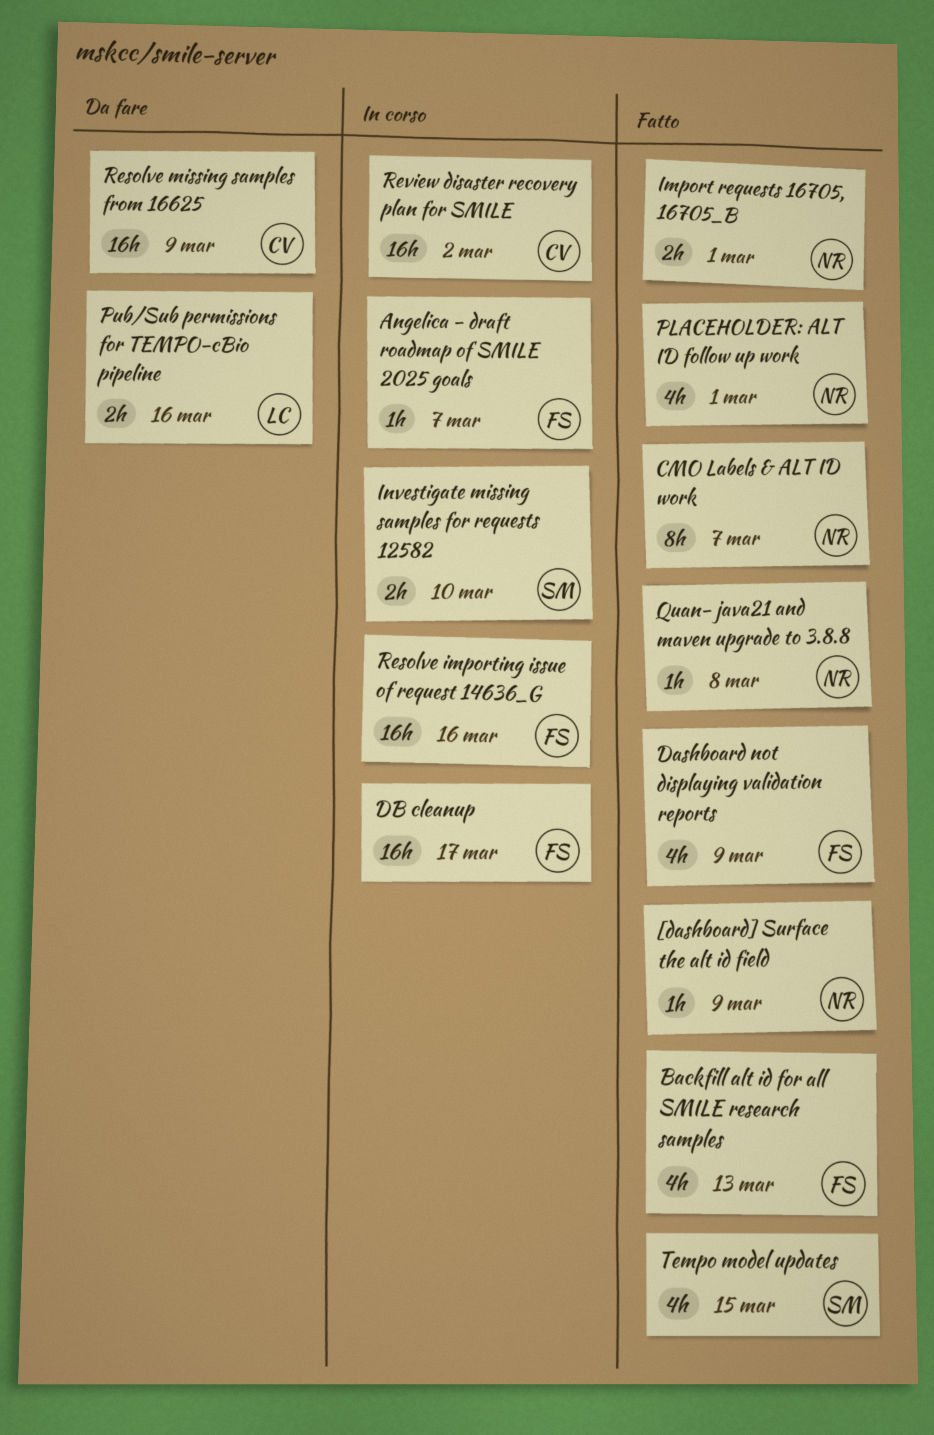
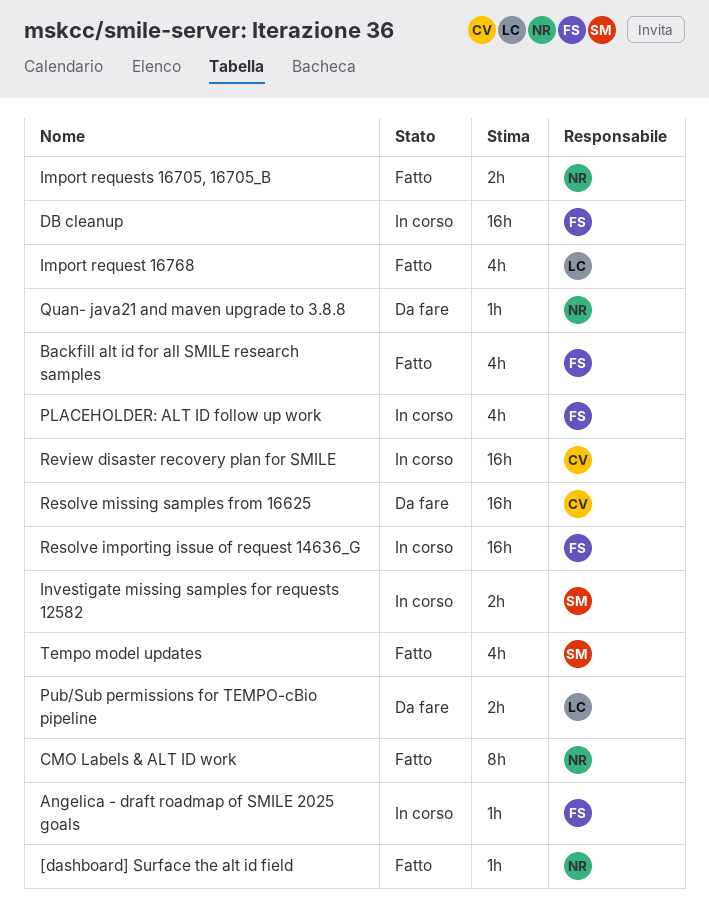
Dashboard not displaying validation reports: present -> none
Import request 16768: none -> present
PLACEHOLDER: ALT ID follow up work, status: Fatto -> In corso
PLACEHOLDER: ALT ID follow up work, owner: NR -> FS
Quan- java21 and maven upgrade to 3.8.8, status: Fatto -> Da fare

